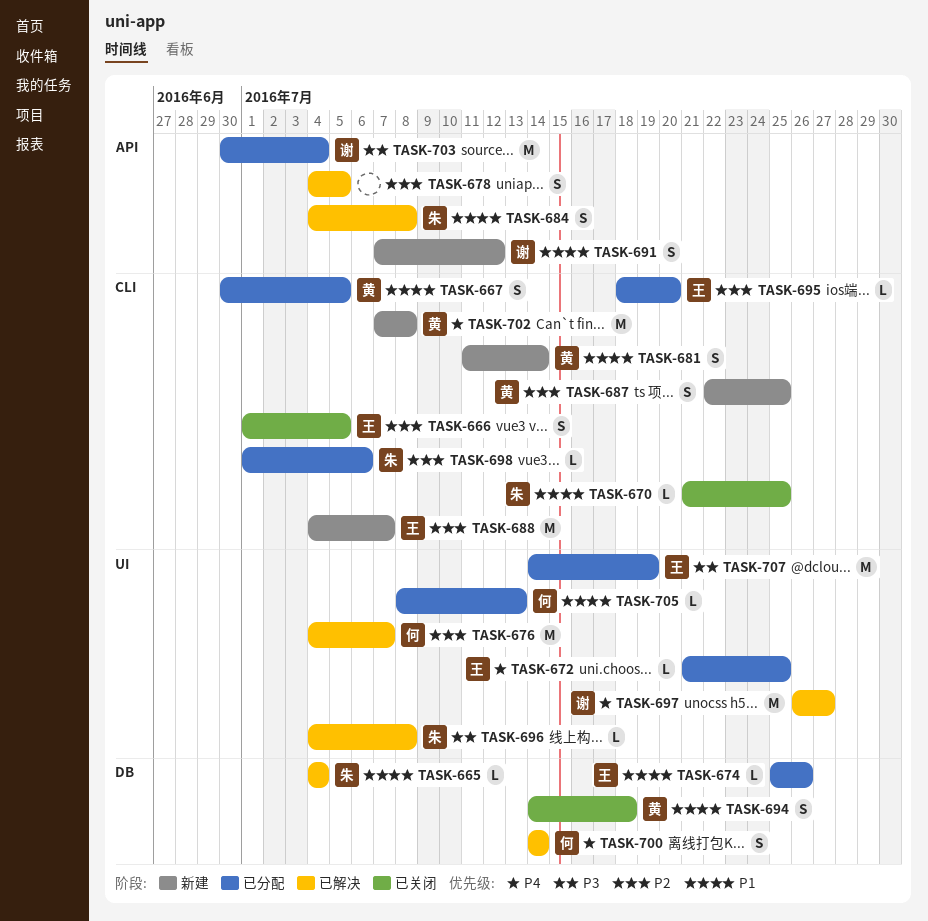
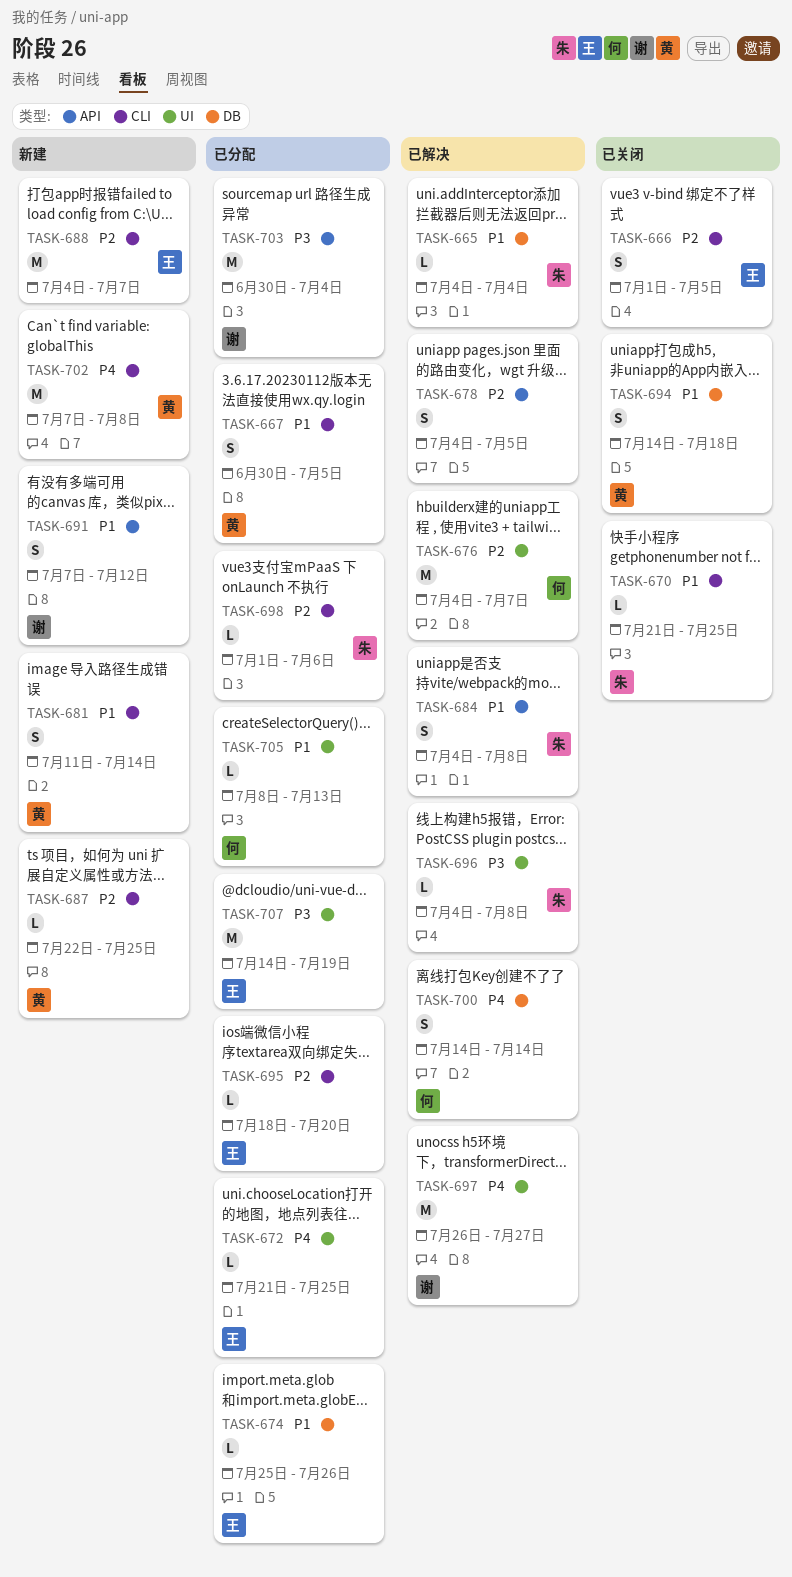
TASK-687, estimate: S -> L

